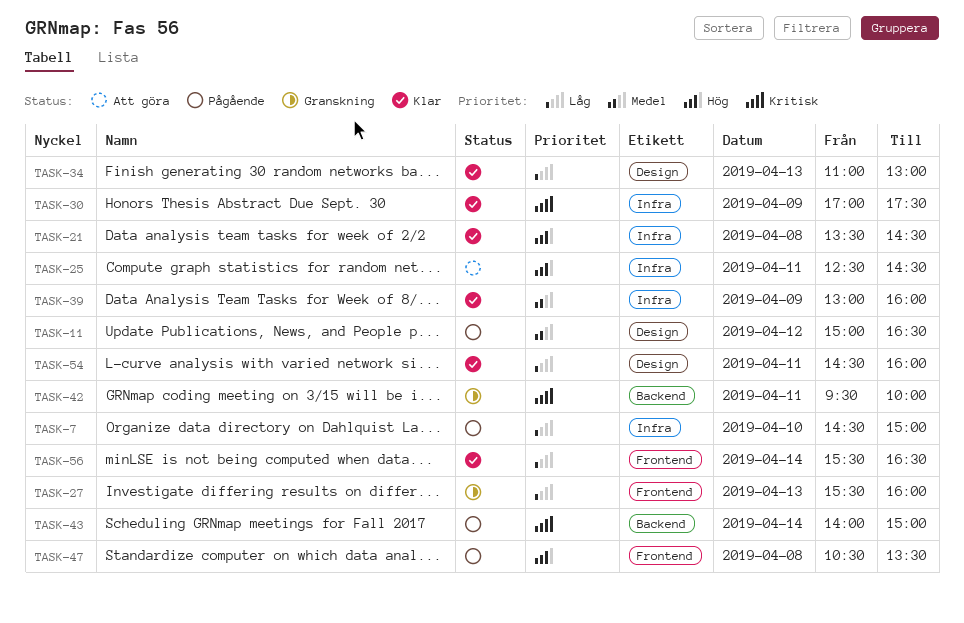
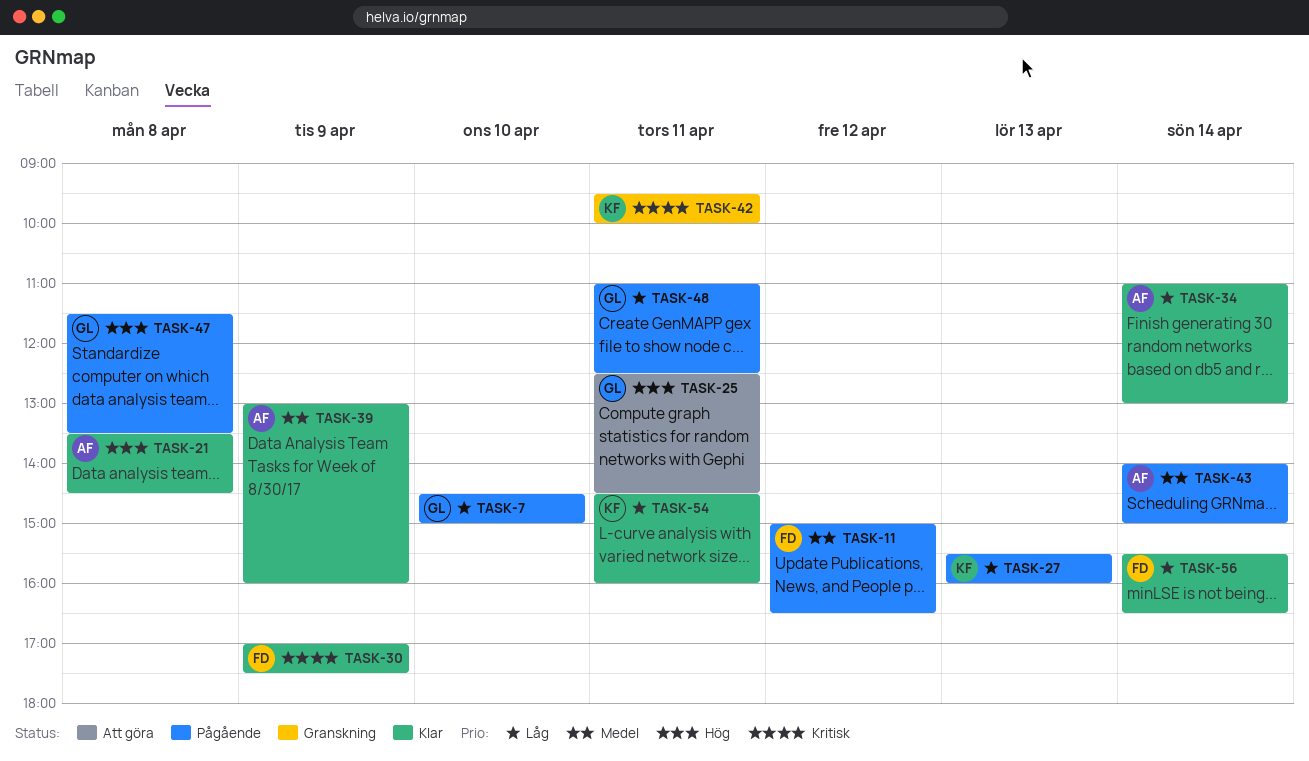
TASK-27, status: Granskning -> Pågående
TASK-34, day: Apr 13 -> Apr 14
TASK-43, priority: Kritisk -> Medel
TASK-47, begins: 10:30 -> 11:30
TASK-48: none -> present

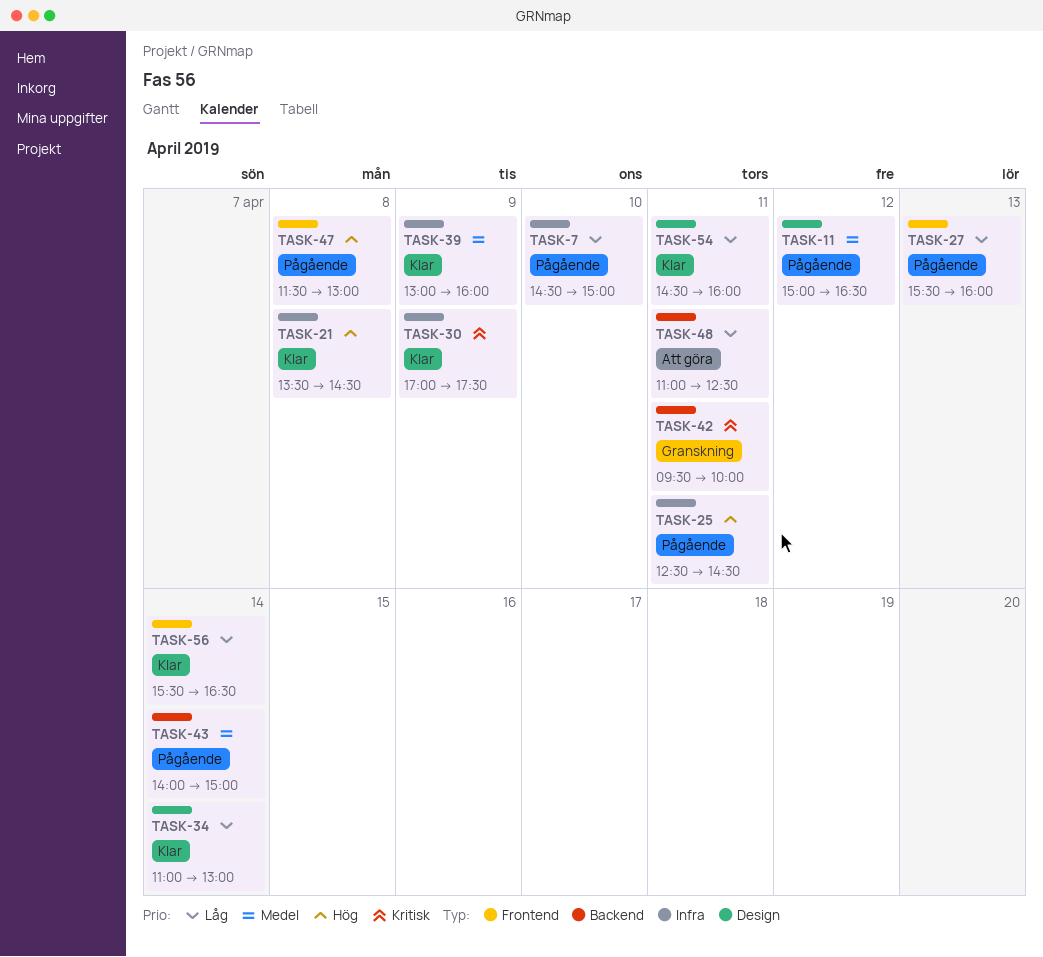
TASK-25, status: Att göra -> Pågående
TASK-47, ends: 13:30 -> 13:00
TASK-48, status: Pågående -> Att göra

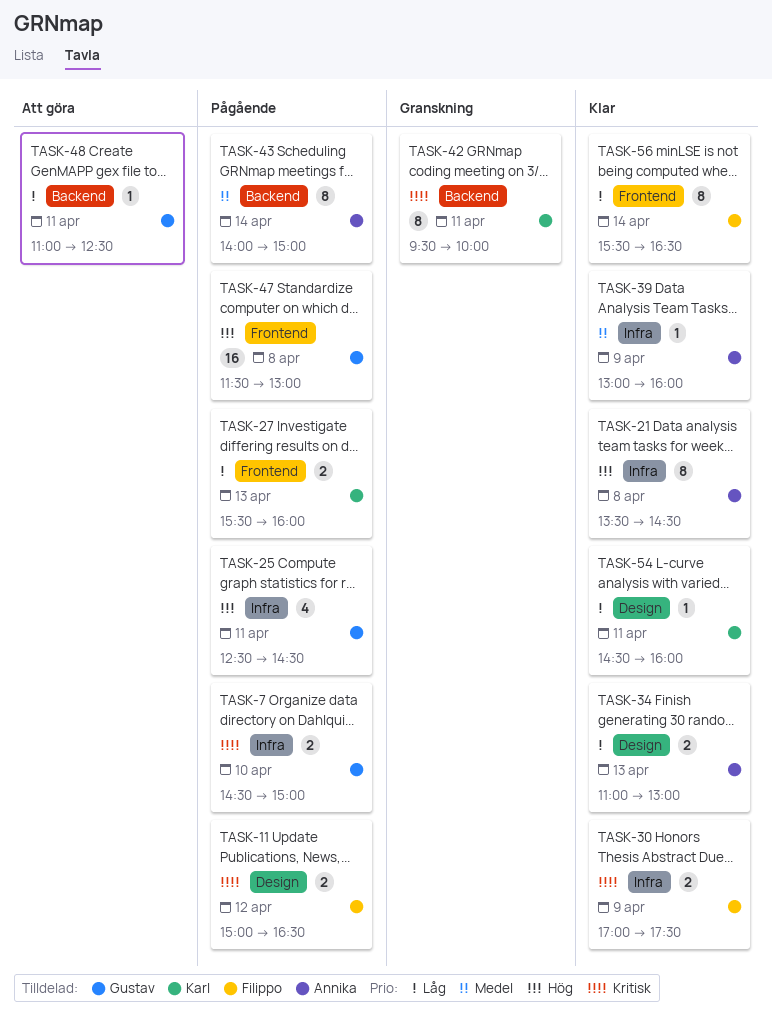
TASK-7, priority: Låg -> Kritisk
TASK-11, priority: Medel -> Kritisk
TASK-34, day: Apr 14 -> Apr 13

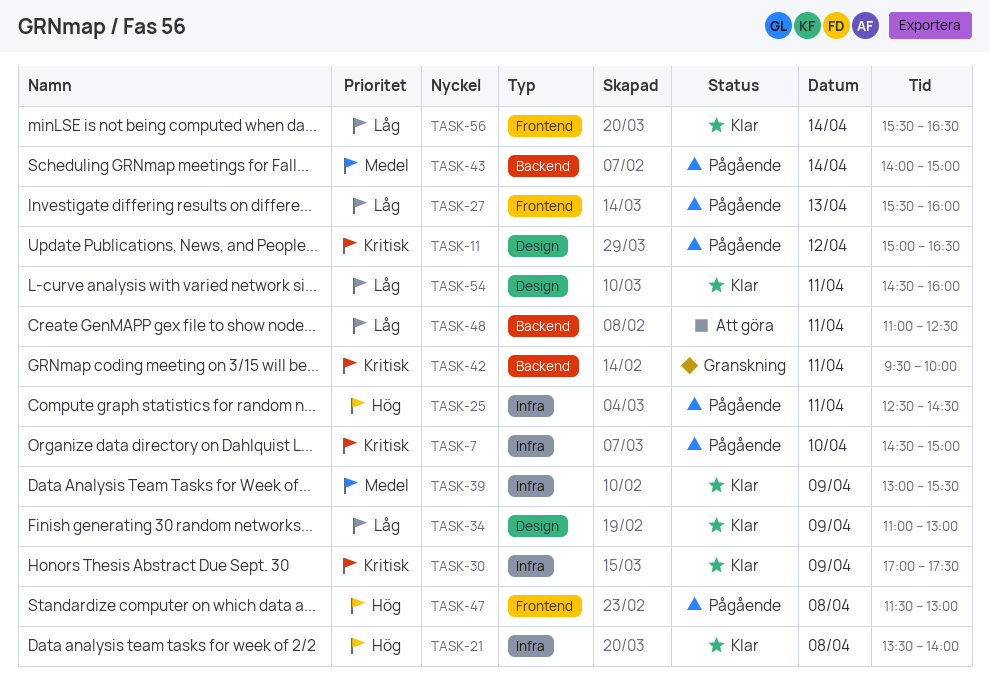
TASK-21, ends: 14:30 -> 14:00
TASK-34, day: Apr 13 -> Apr 9
TASK-39, ends: 16:00 -> 15:30

